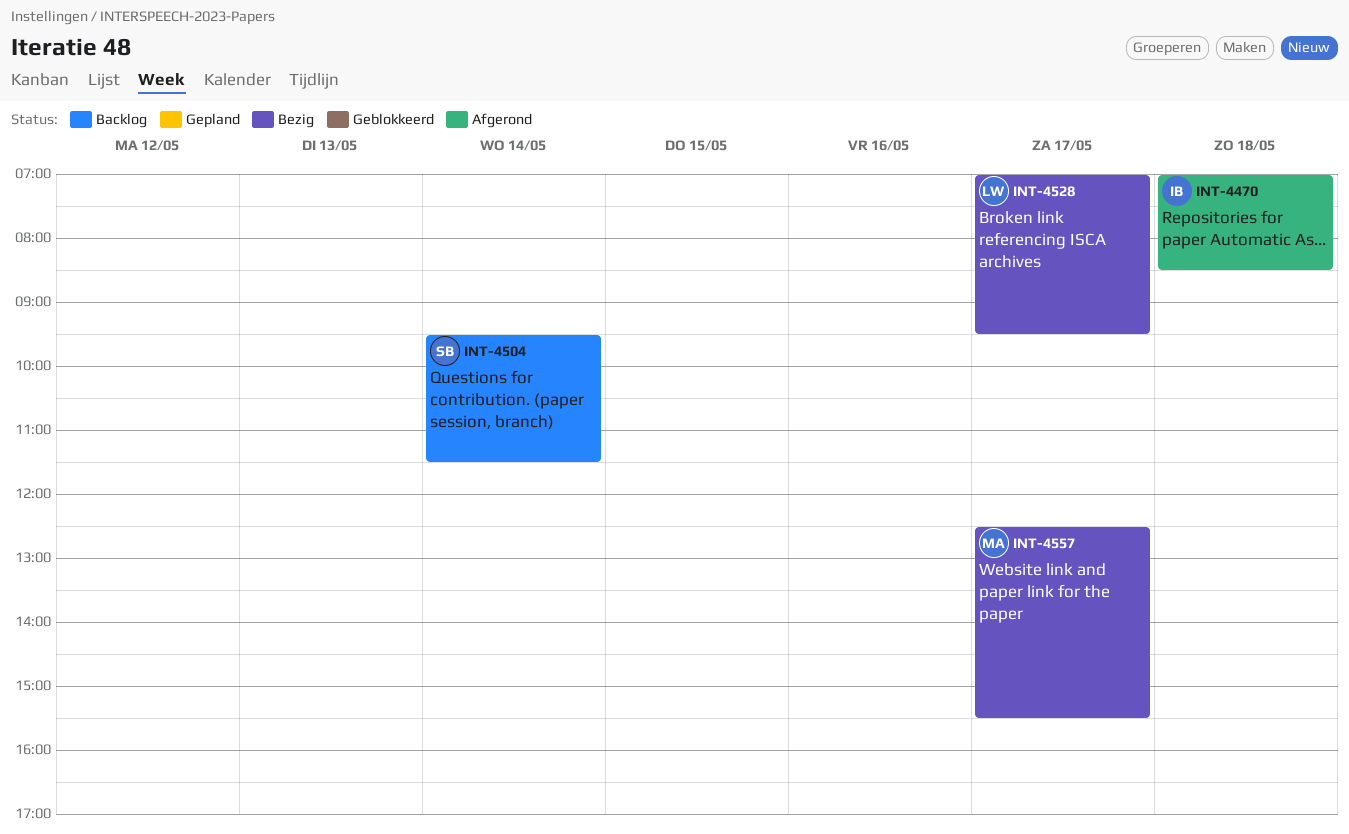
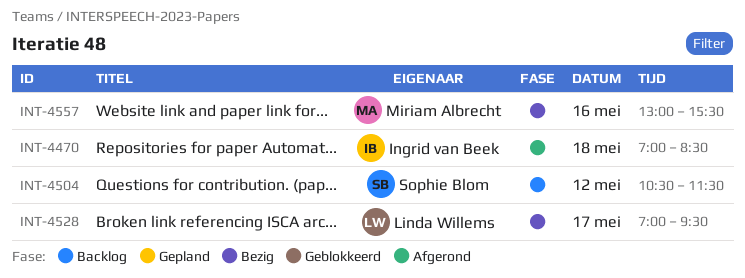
INT-4504, day: May 14 -> May 12
INT-4504, begins: 09:30 -> 10:30
INT-4557, day: May 17 -> May 16
INT-4557, begins: 12:30 -> 13:00

